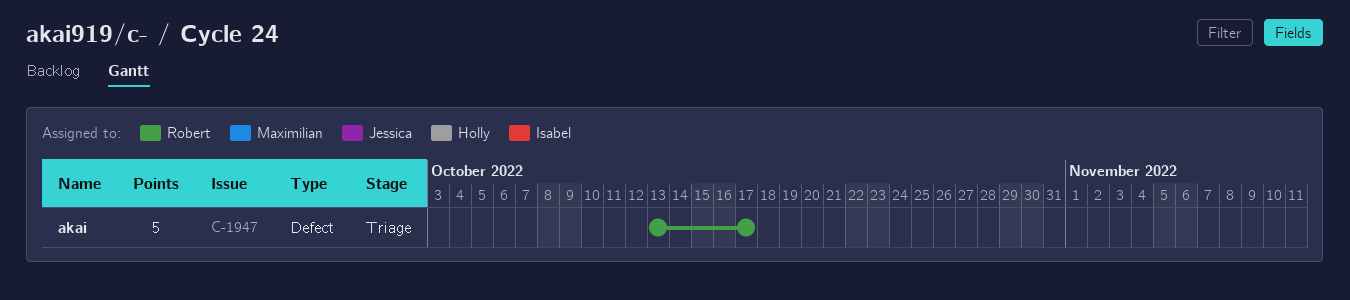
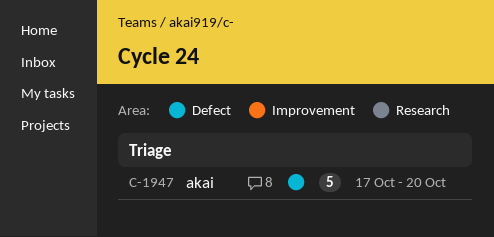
C-1947, start: Oct 13 -> Oct 17
C-1947, due: Oct 17 -> Oct 20

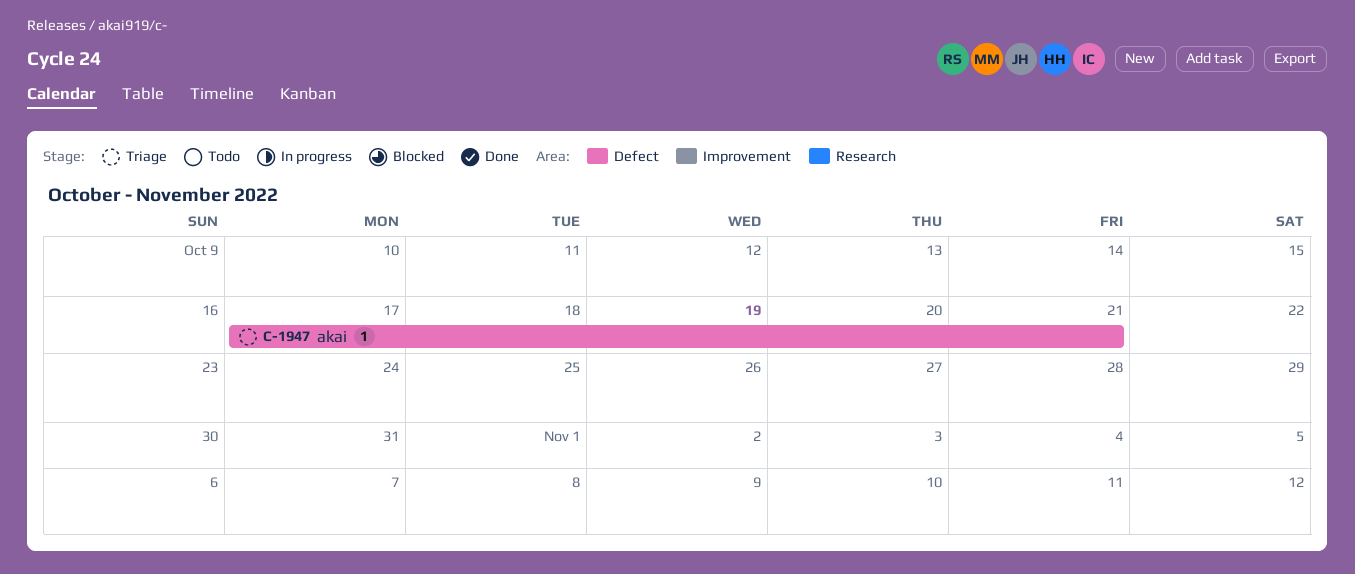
C-1947, estimate: 5 -> 1
C-1947, due: Oct 20 -> Oct 21

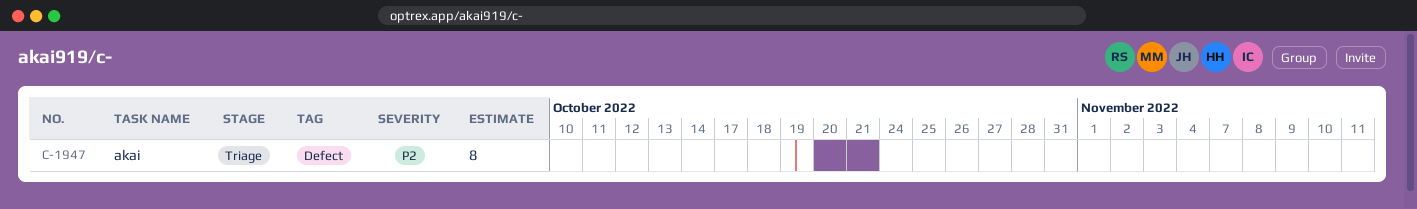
C-1947, estimate: 1 -> 8
C-1947, start: Oct 17 -> Oct 20

